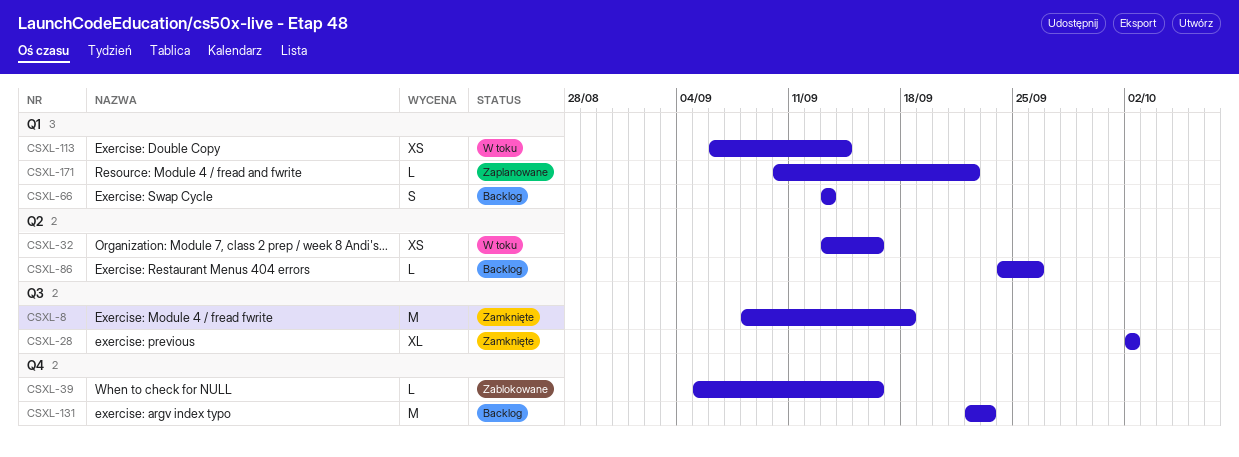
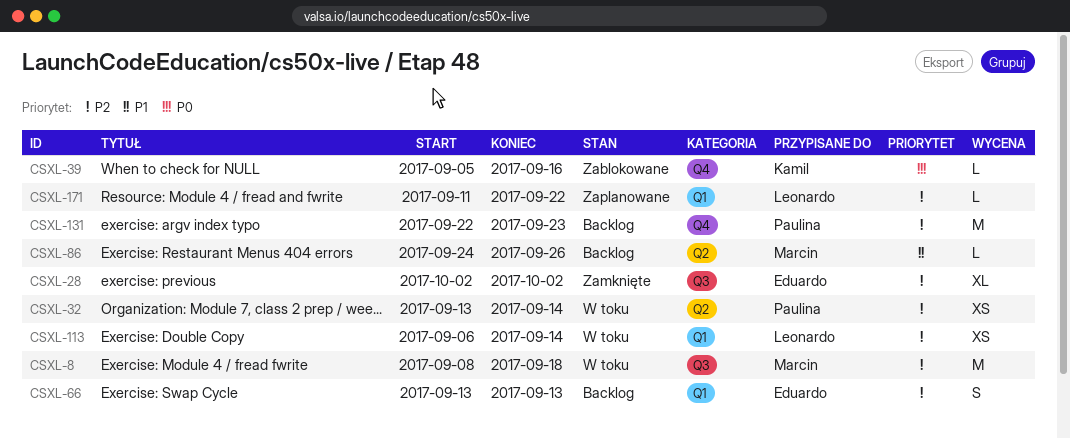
CSXL-8, status: Zamknięte -> W toku
CSXL-32, due: Sep 16 -> Sep 14
CSXL-171, start: Sep 10 -> Sep 11

